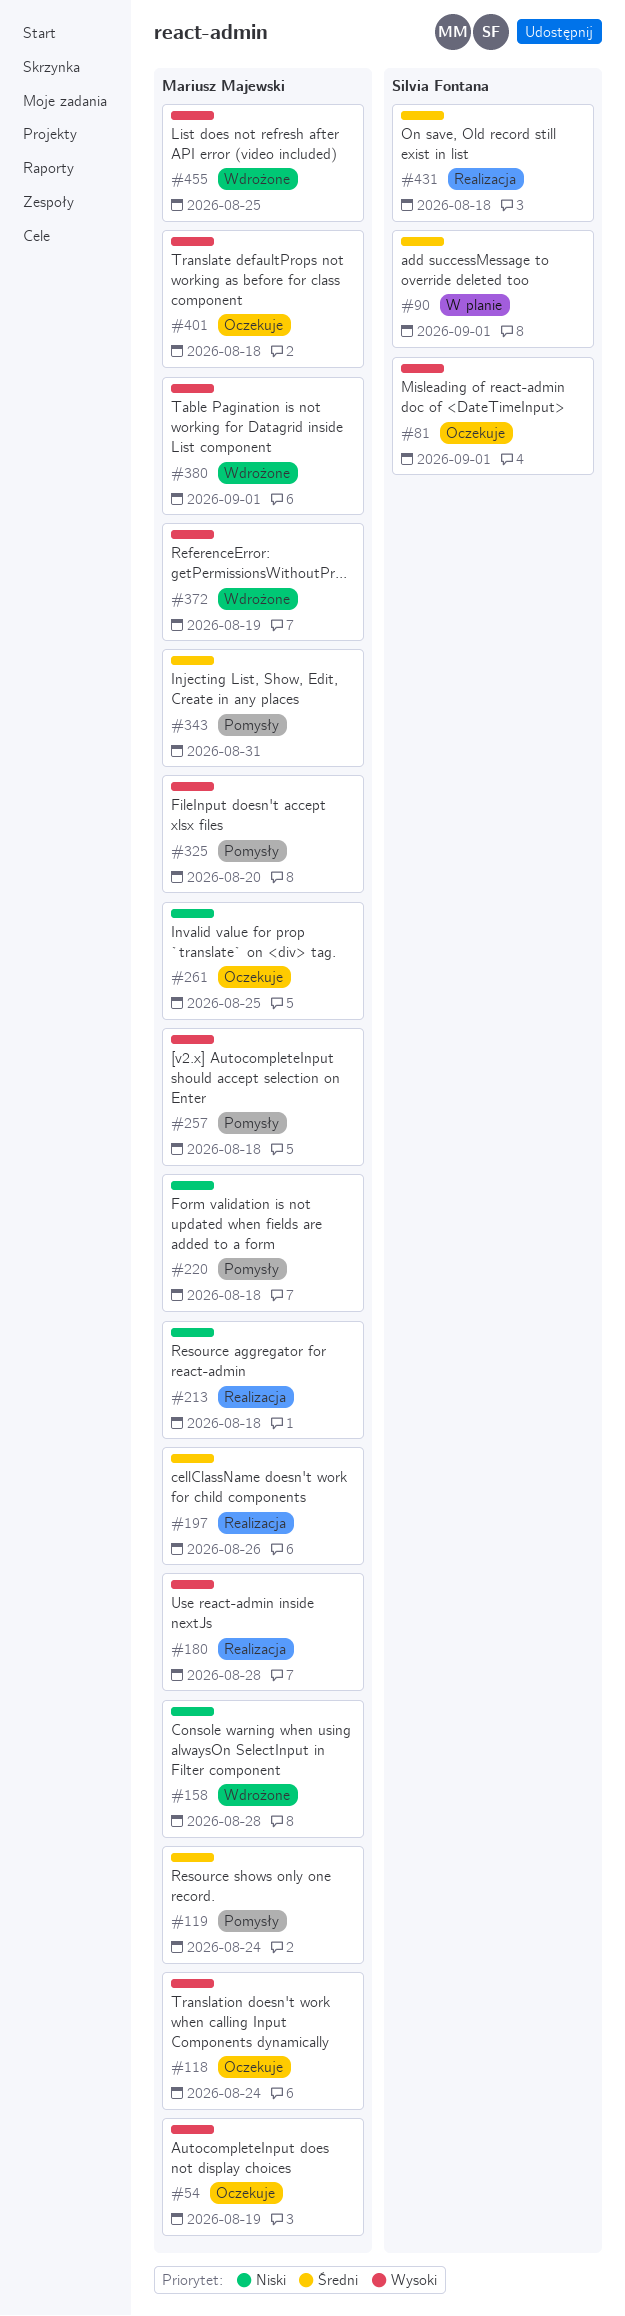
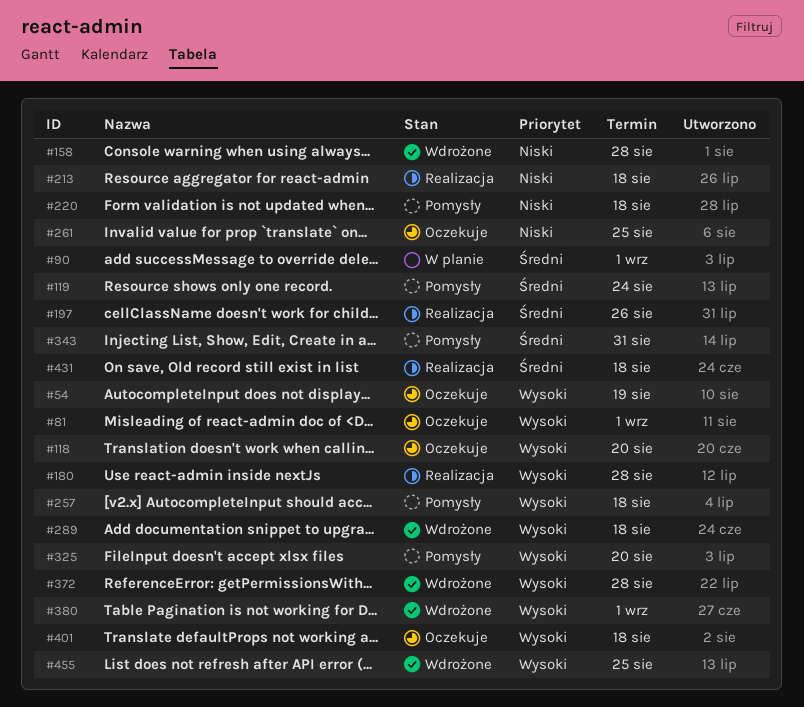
#118, due: Aug 24 -> Aug 20
#289: none -> present
#372, due: Aug 19 -> Aug 28

